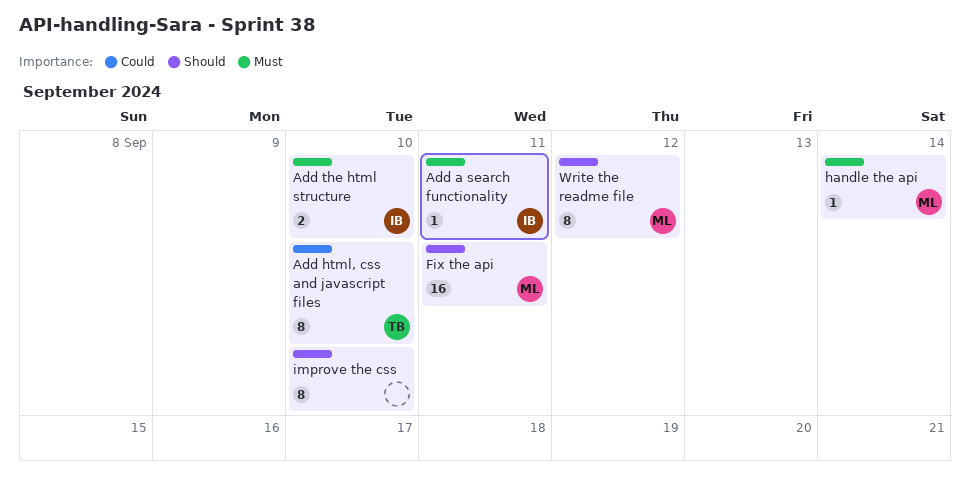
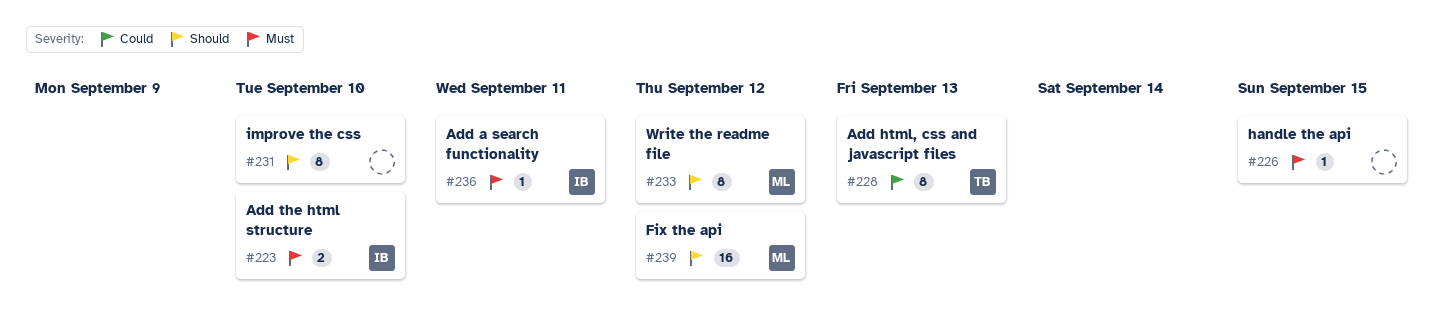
Add html, css and javascript files, due: Sep 10 -> Sep 13
Fix the api, due: Sep 11 -> Sep 12
handle the api, owner: ML -> none
handle the api, due: Sep 14 -> Sep 15

